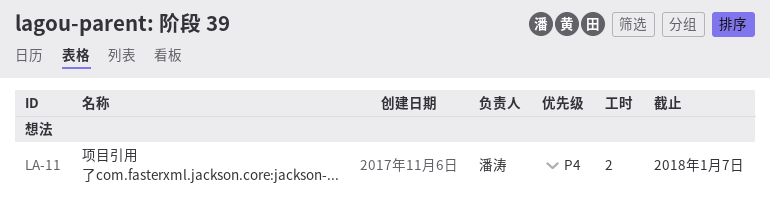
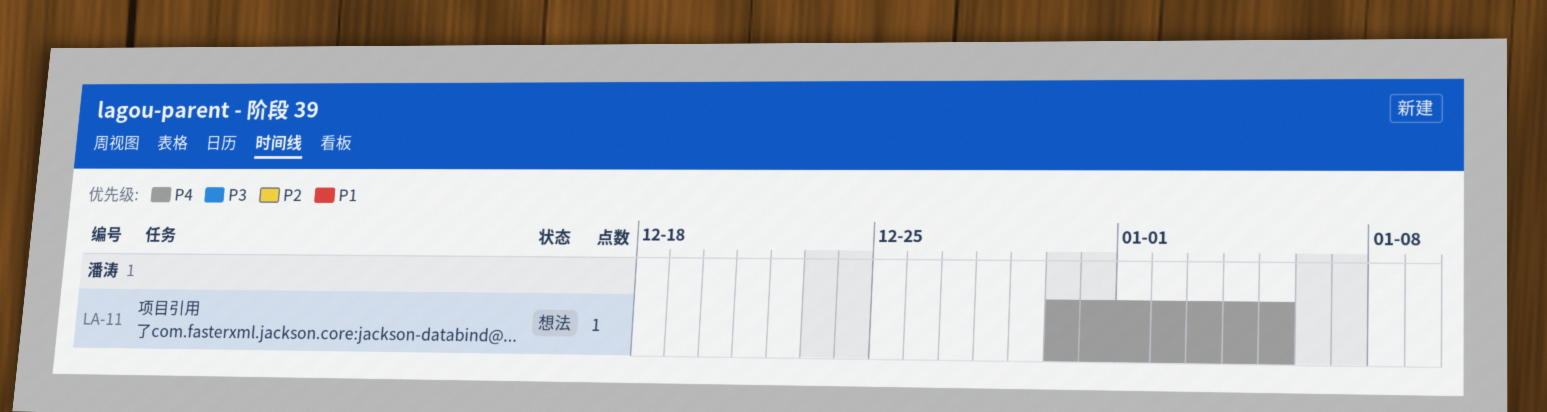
LA-11, estimate: 2 -> 1
LA-11, due: Jan 7 -> Jan 5

